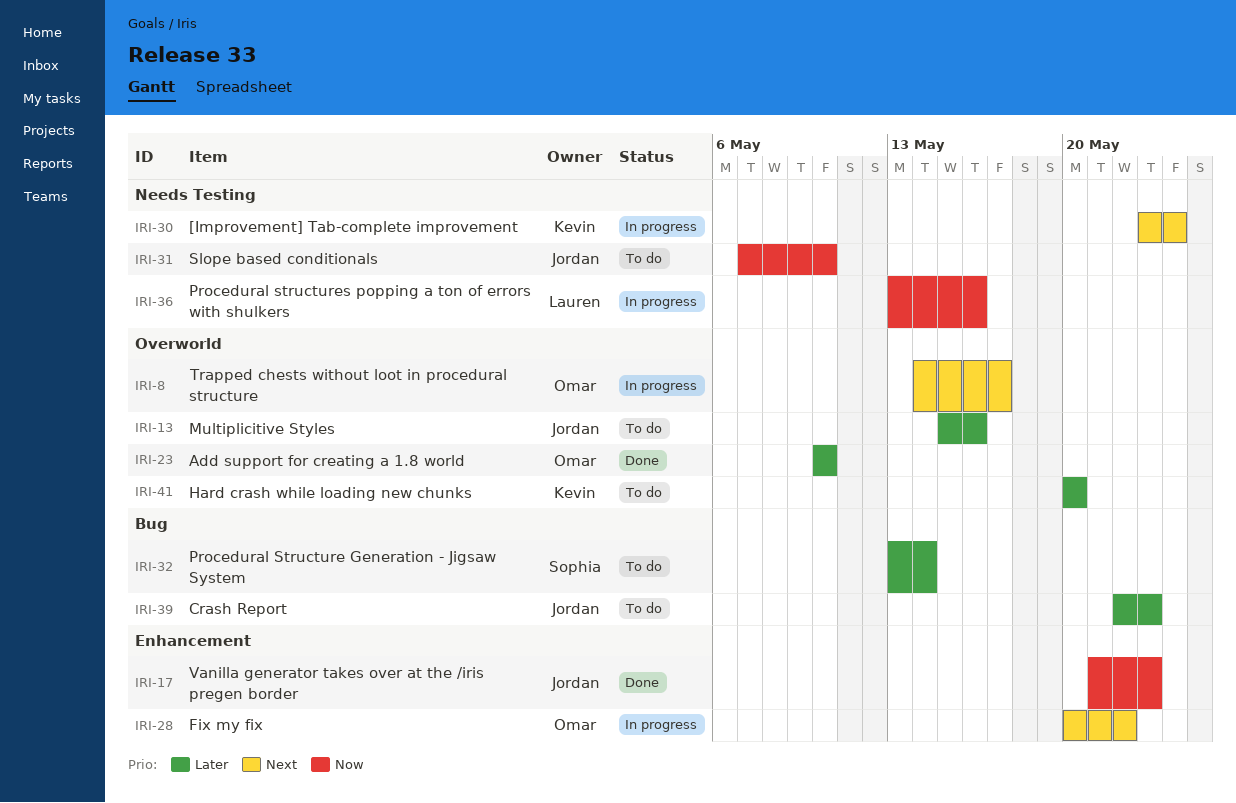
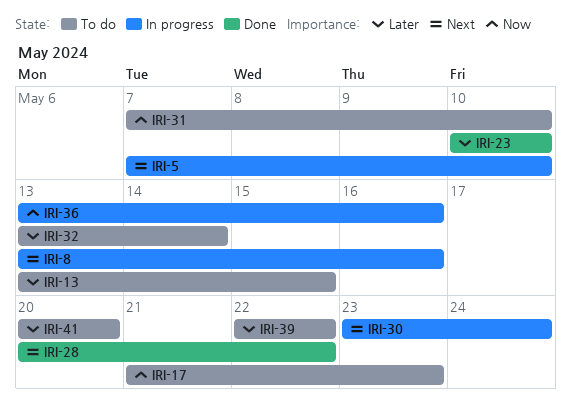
IRI-5: none -> present
IRI-8, start: May 14 -> May 13
IRI-8, due: May 17 -> May 16
IRI-13, start: May 15 -> May 13
IRI-13, due: May 16 -> May 15
IRI-17, status: Done -> To do
IRI-28, status: In progress -> Done
IRI-39, due: May 23 -> May 22

